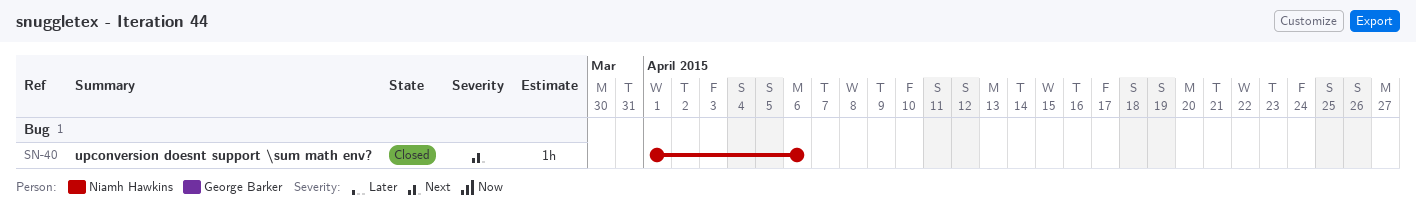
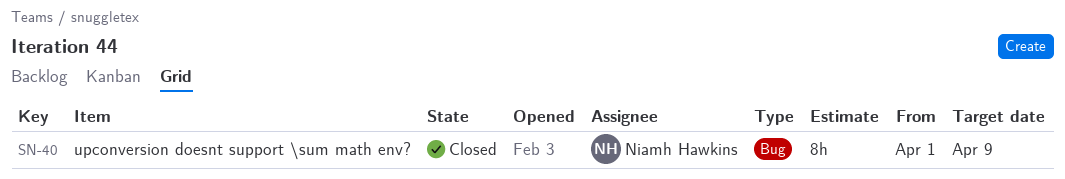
SN-40, estimate: 1h -> 8h
SN-40, due: Apr 6 -> Apr 9

